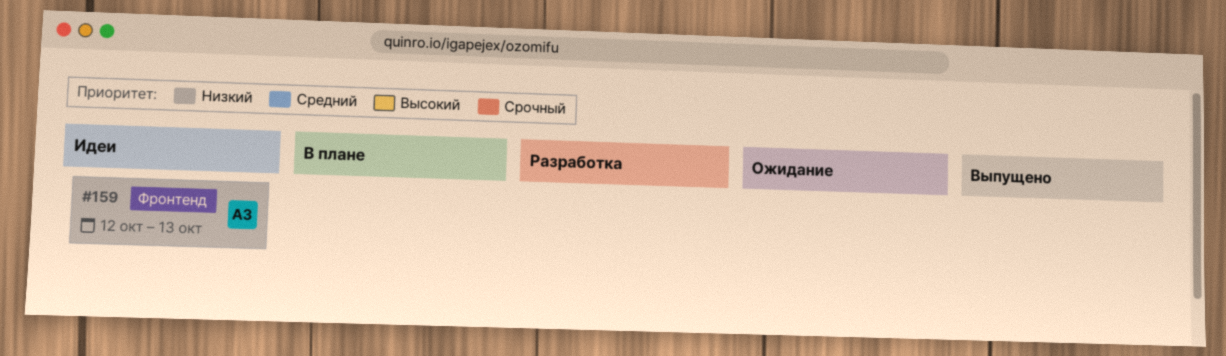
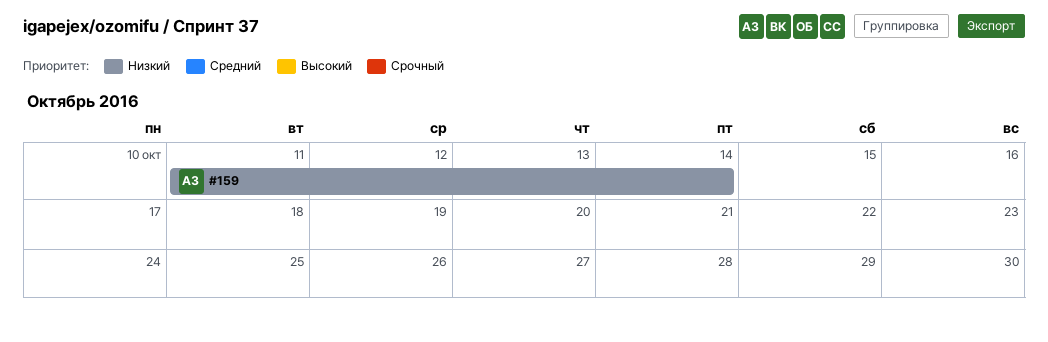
#159, start: Oct 12 -> Oct 11
#159, due: Oct 13 -> Oct 14

